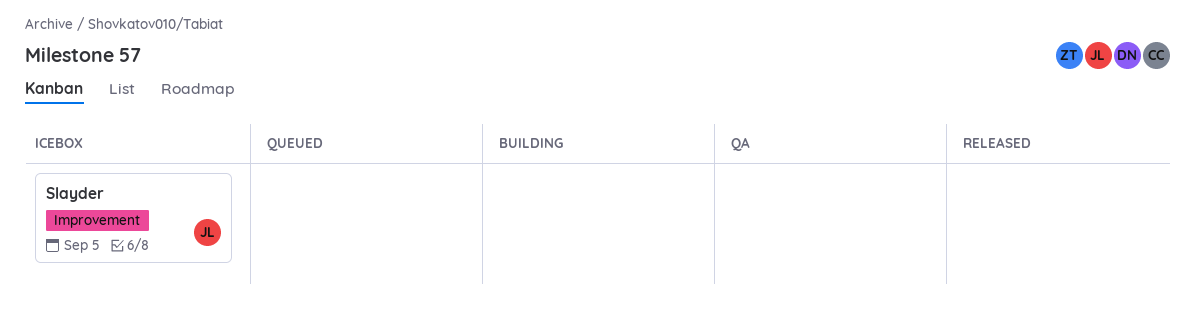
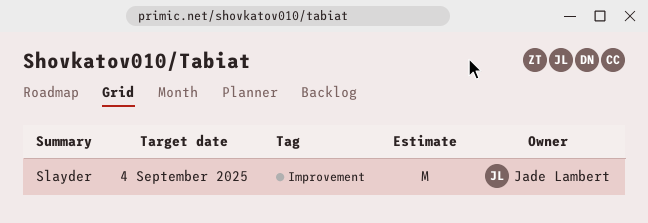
Slayder, due: Sep 5 -> Sep 4

